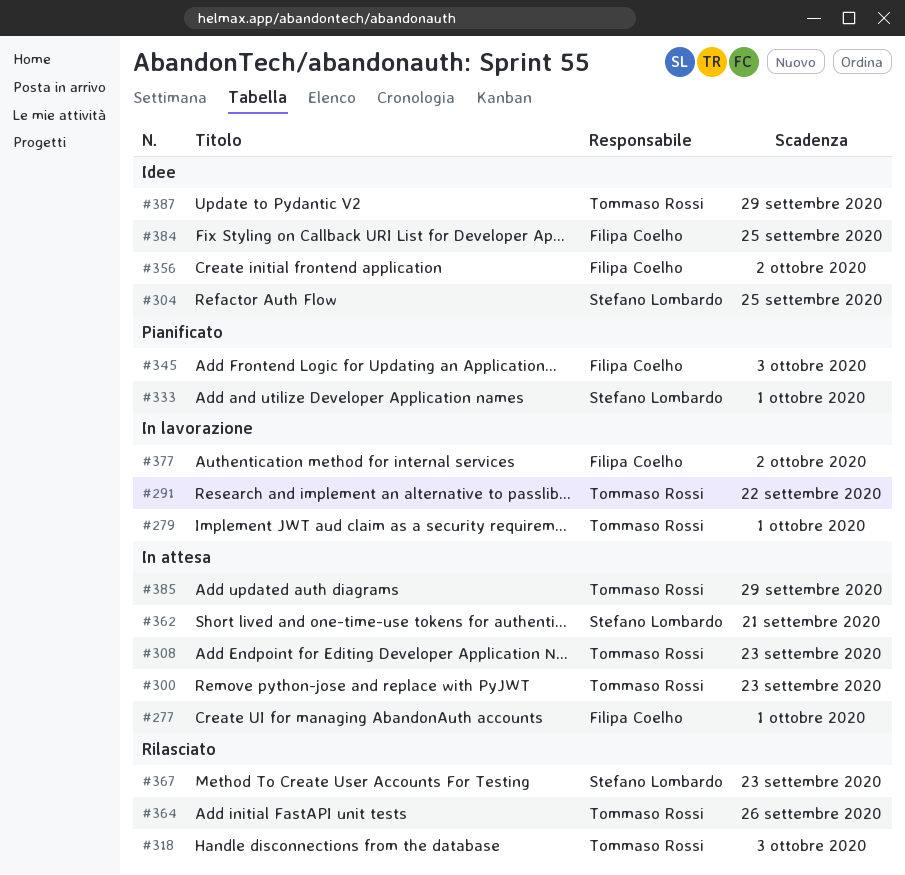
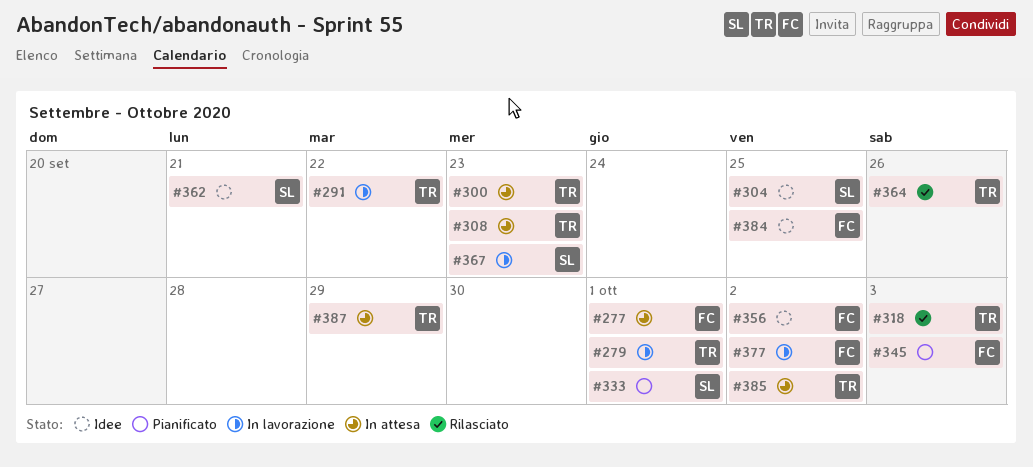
#362, status: In attesa -> Idee
#367, status: Rilasciato -> In lavorazione
#385, due: Sep 29 -> Oct 2
#387, status: Idee -> In attesa

